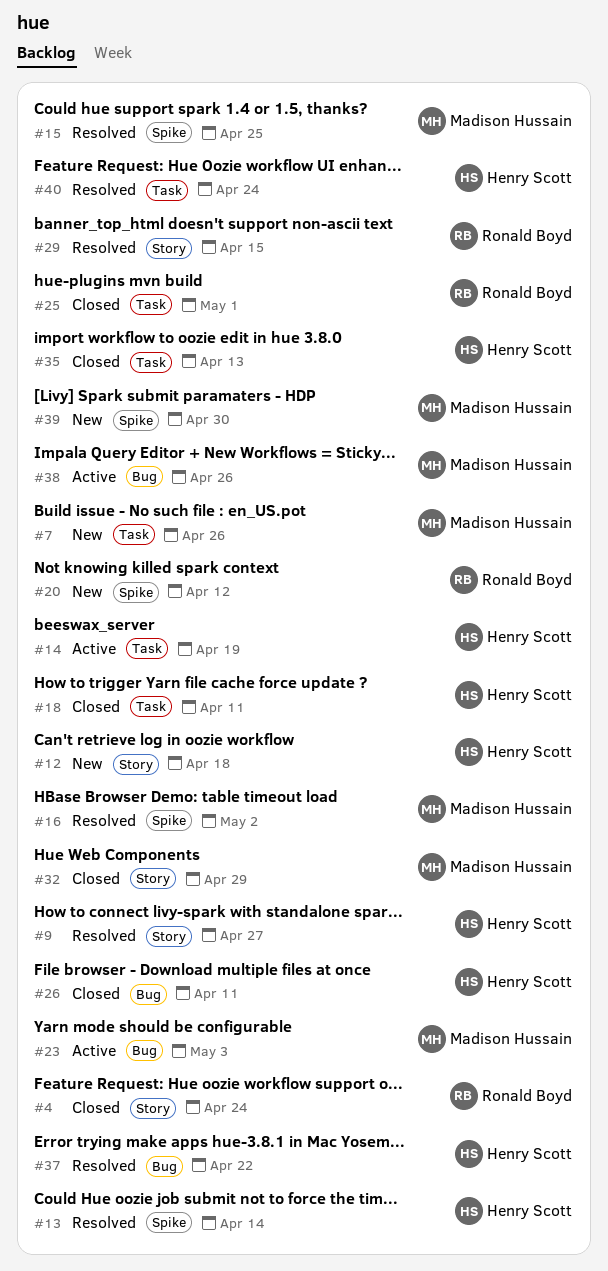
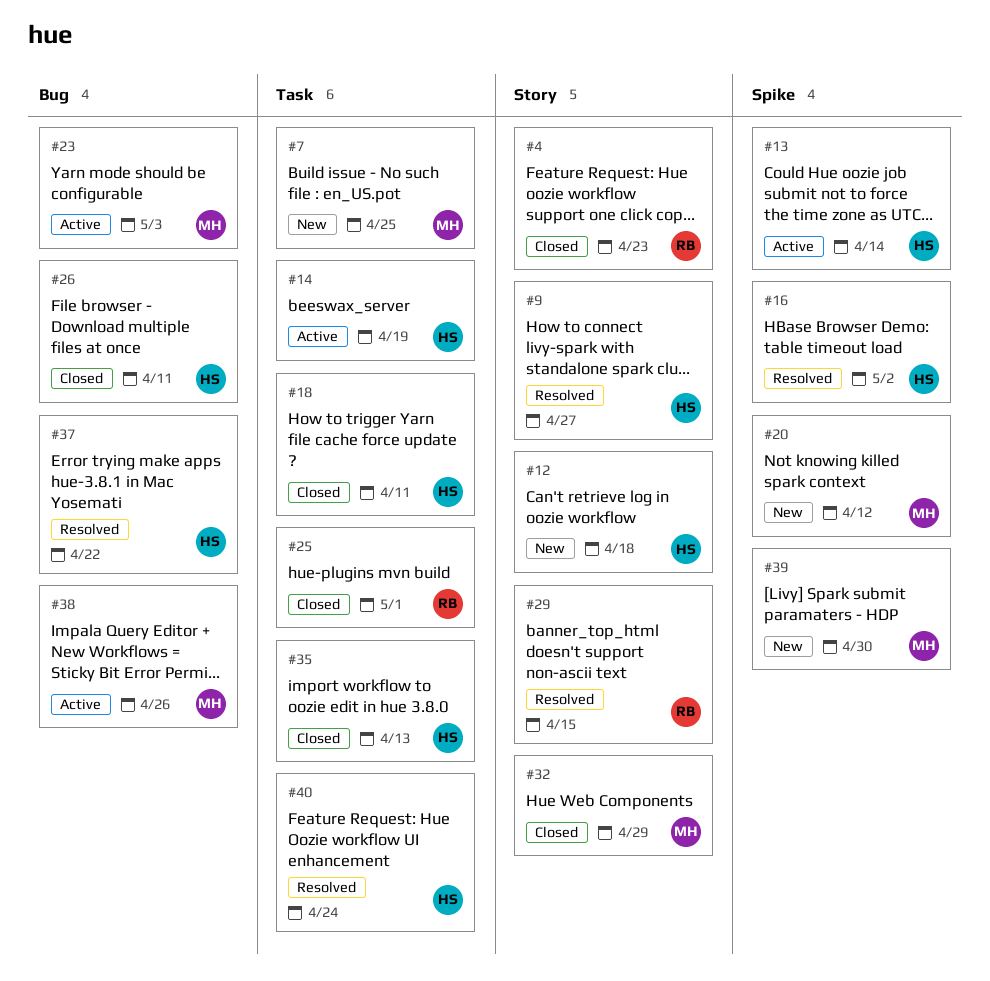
#4, due: Apr 24 -> Apr 23
#7, due: Apr 26 -> Apr 25
#13, status: Resolved -> Active
#15: present -> none
#16, owner: Madison Hussain -> Henry Scott
#20, owner: Ronald Boyd -> Madison Hussain

